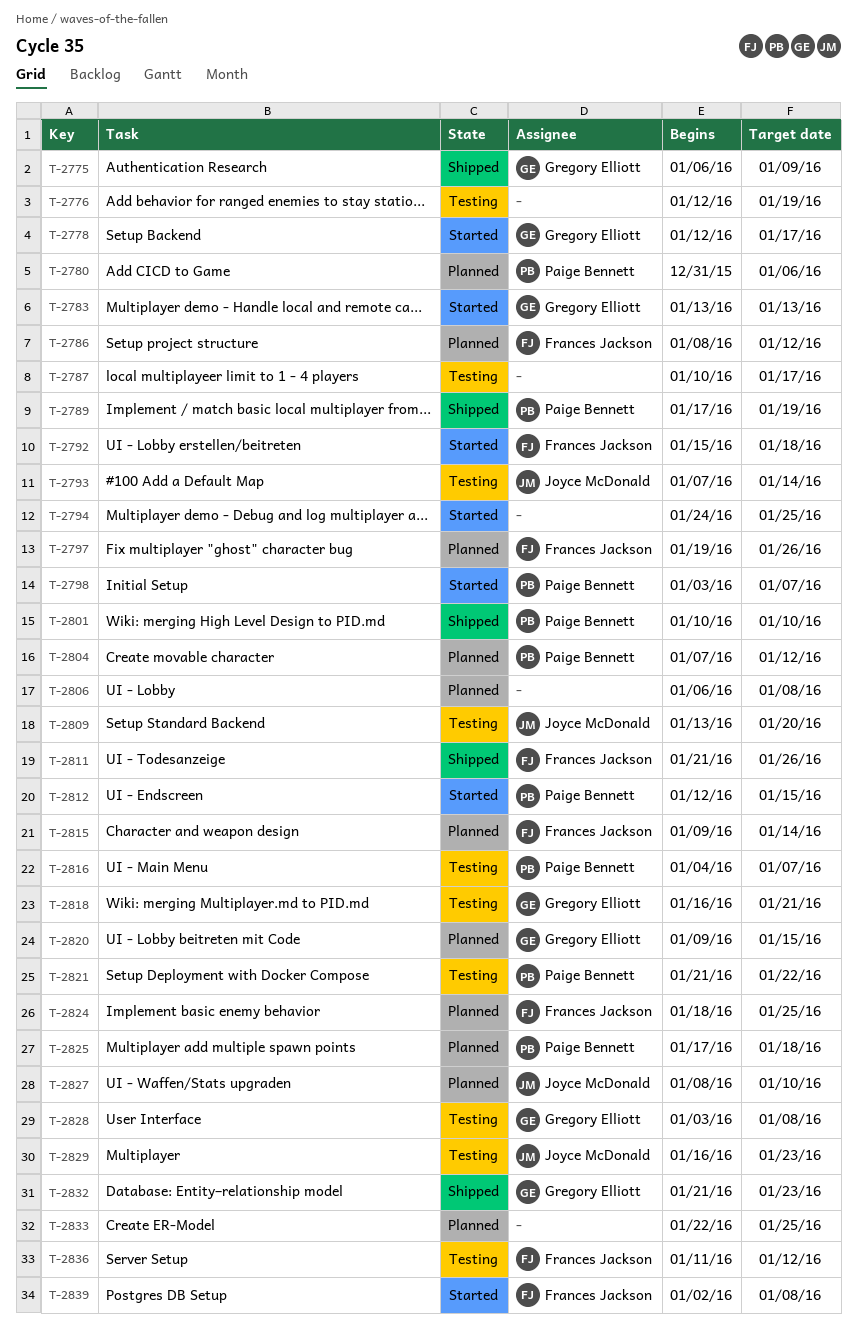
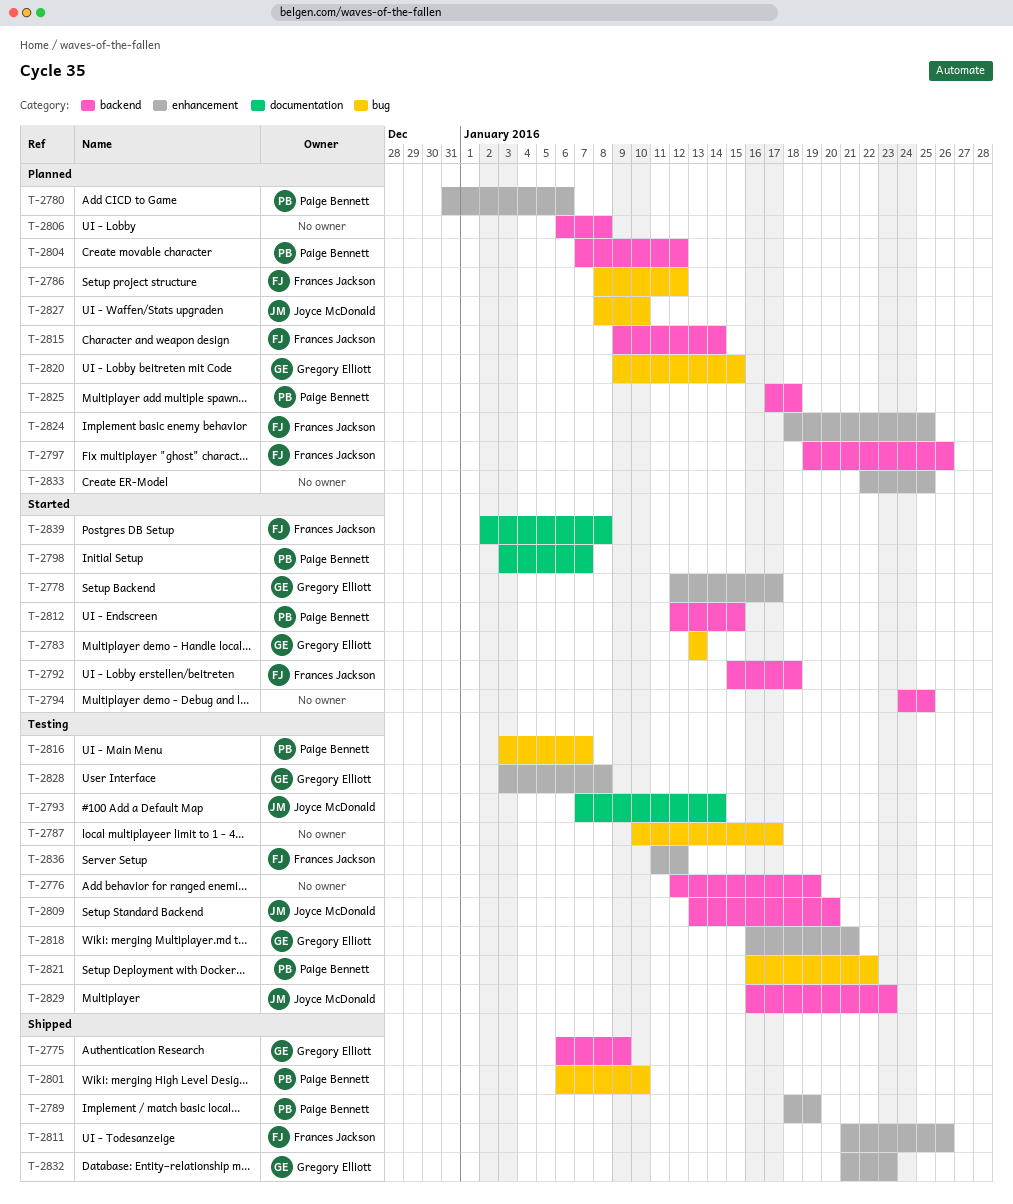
T-2789, start: Jan 17 -> Jan 18
T-2801, start: Jan 10 -> Jan 6
T-2816, start: Jan 4 -> Jan 3
T-2821, start: Jan 21 -> Jan 16

